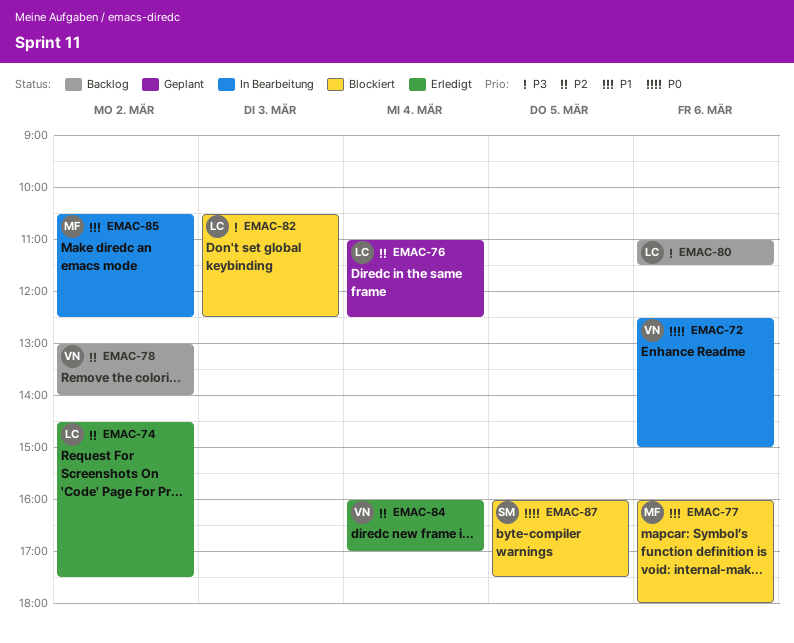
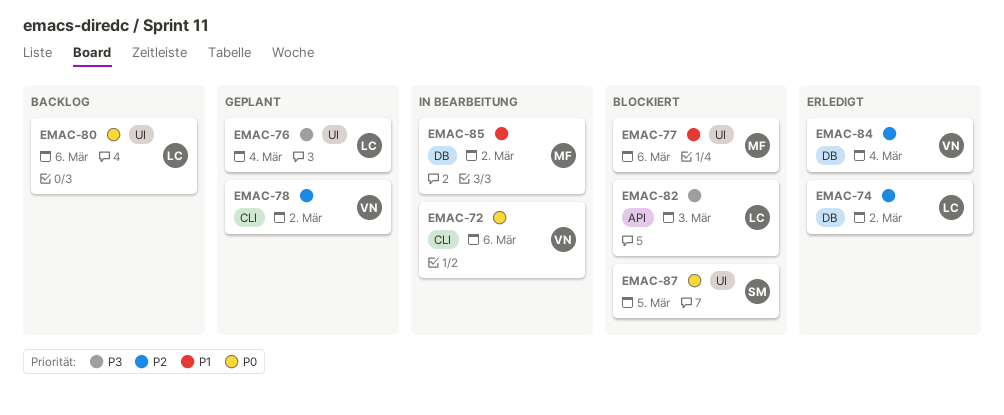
EMAC-76, priority: P2 -> P3
EMAC-78, status: Backlog -> Geplant
EMAC-80, priority: P3 -> P0

